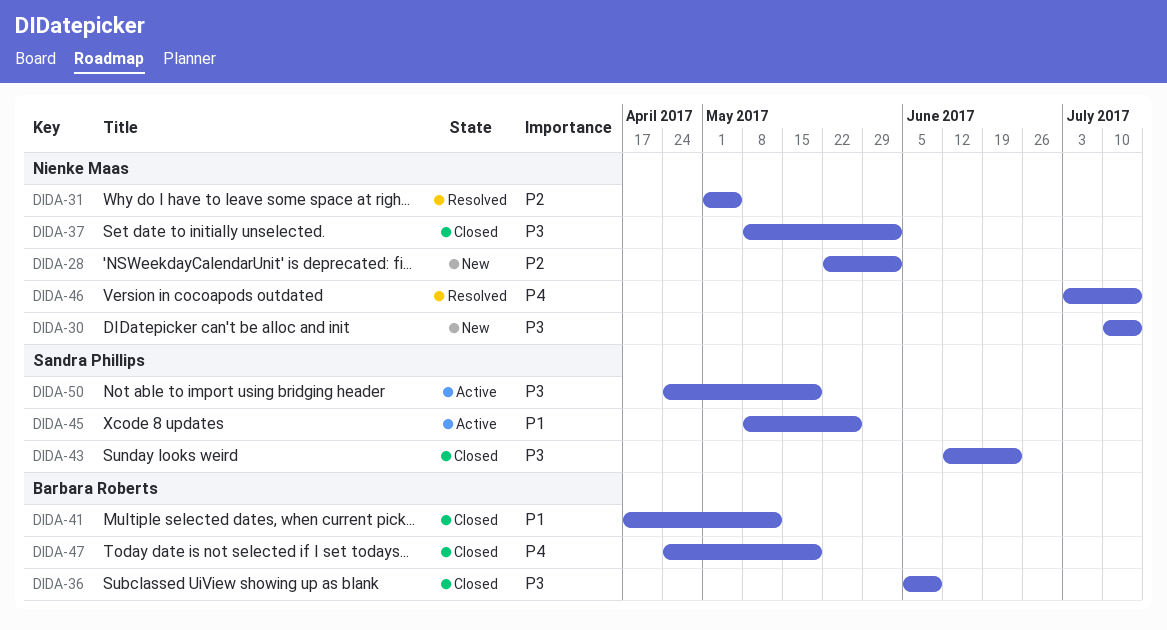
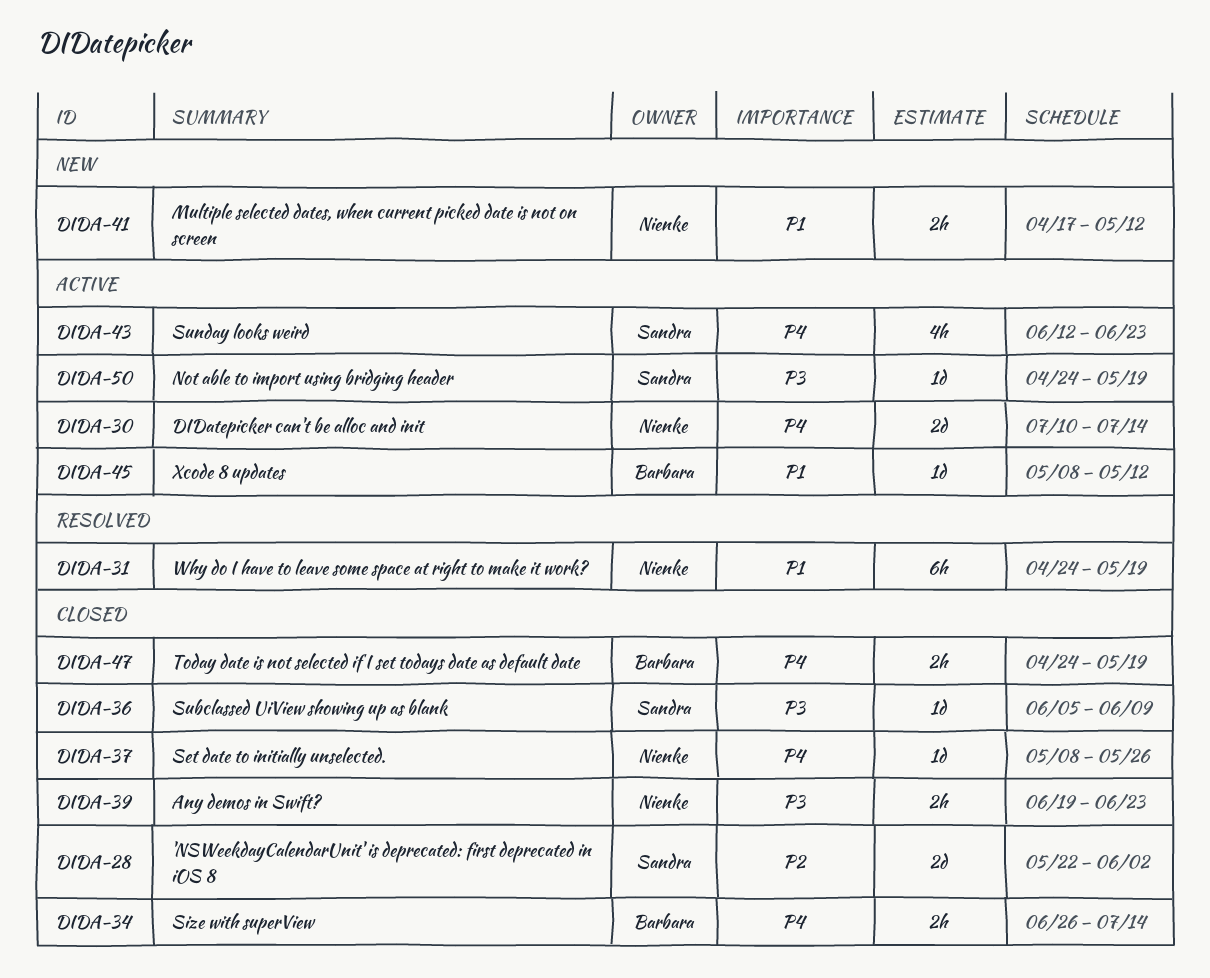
DIDA-28, status: New -> Closed
DIDA-28, owner: Nienke Maas -> Sandra Phillips
DIDA-30, status: New -> Active
DIDA-30, priority: P3 -> P4
DIDA-31, priority: P2 -> P1
DIDA-31, start: May 1 -> Apr 24
DIDA-31, due: May 5 -> May 19
DIDA-34: none -> present
DIDA-36, owner: Barbara Roberts -> Sandra Phillips
DIDA-37, priority: P3 -> P4
DIDA-37, due: Jun 2 -> May 26
DIDA-39: none -> present
DIDA-41, status: Closed -> New
DIDA-41, owner: Barbara Roberts -> Nienke Maas
DIDA-43, status: Closed -> Active
DIDA-43, priority: P3 -> P4
DIDA-45, owner: Sandra Phillips -> Barbara Roberts
DIDA-45, due: May 26 -> May 12
DIDA-46: present -> none

